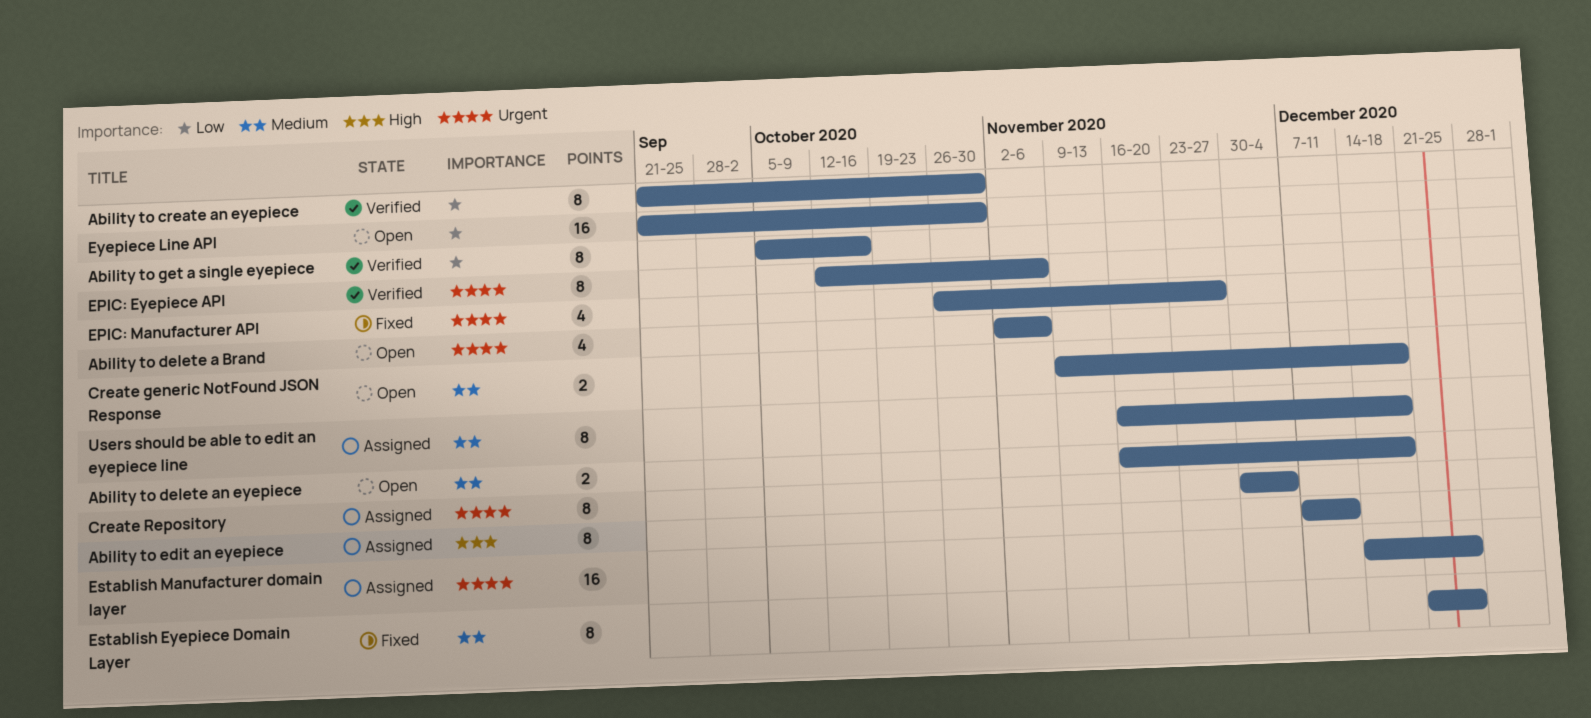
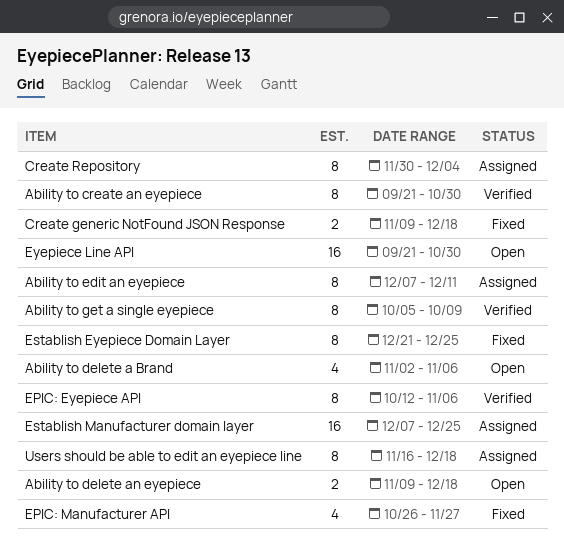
Ability to delete an eyepiece, start: Nov 16 -> Nov 9
Ability to get a single eyepiece, due: Oct 16 -> Oct 9
Create generic NotFound JSON Response, status: Open -> Fixed
Establish Manufacturer domain layer, start: Dec 14 -> Dec 7

